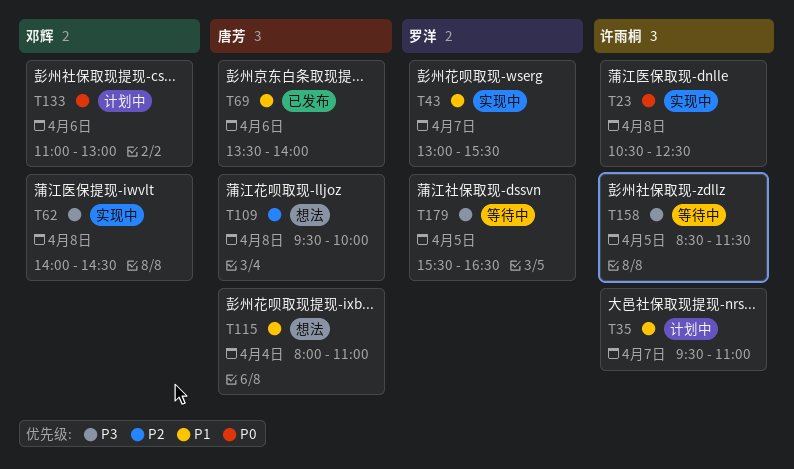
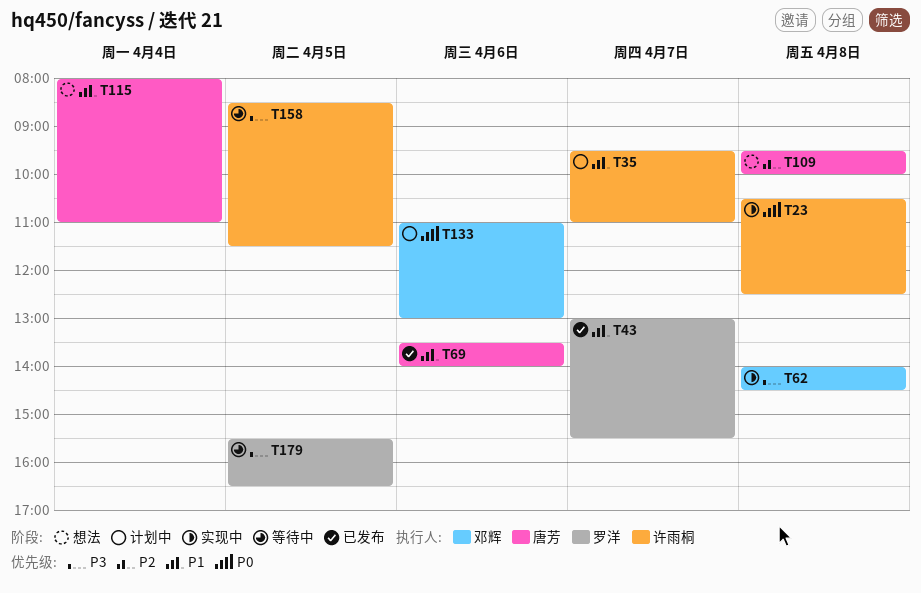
T43, status: 实现中 -> 已发布

